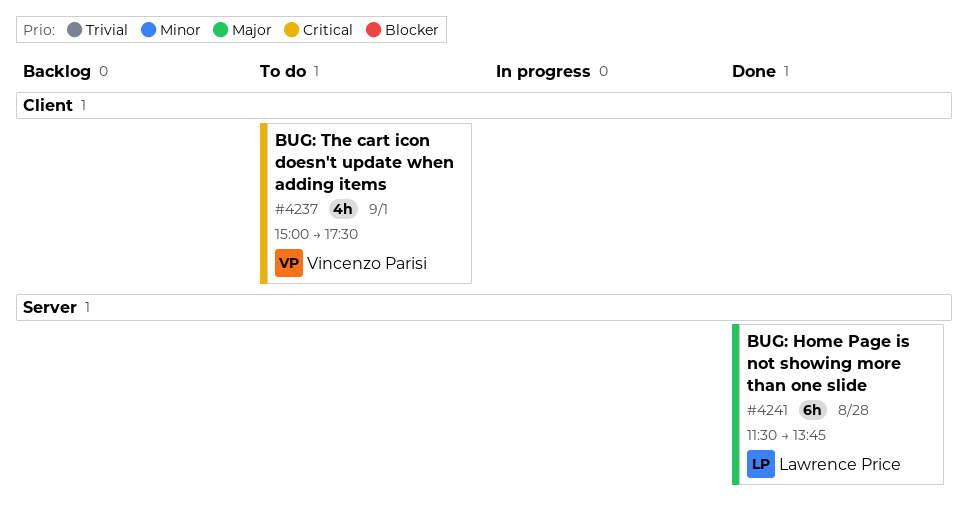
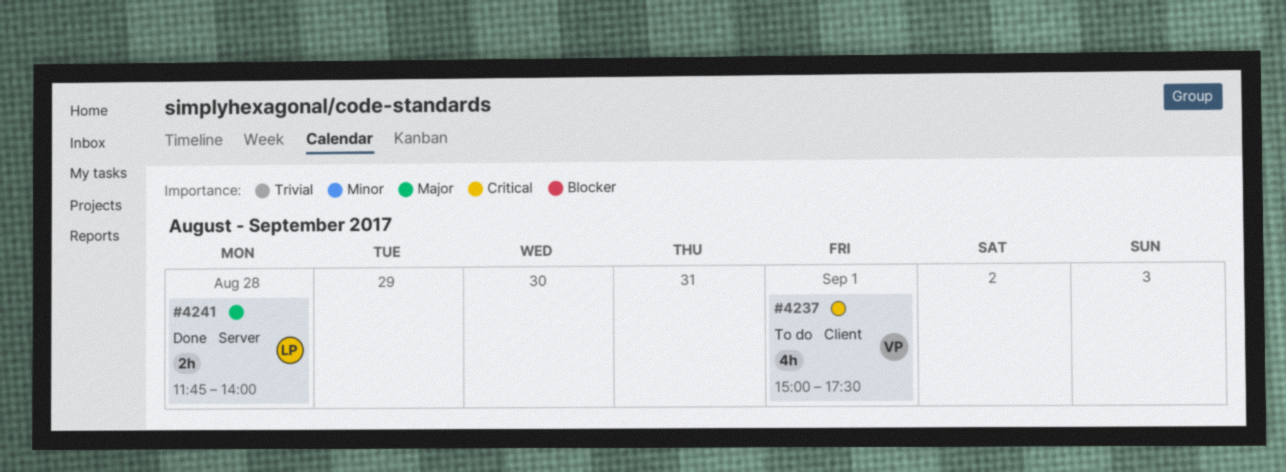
#4241, estimate: 6h -> 2h
#4241, begins: 11:30 -> 11:45
#4241, ends: 13:45 -> 14:00

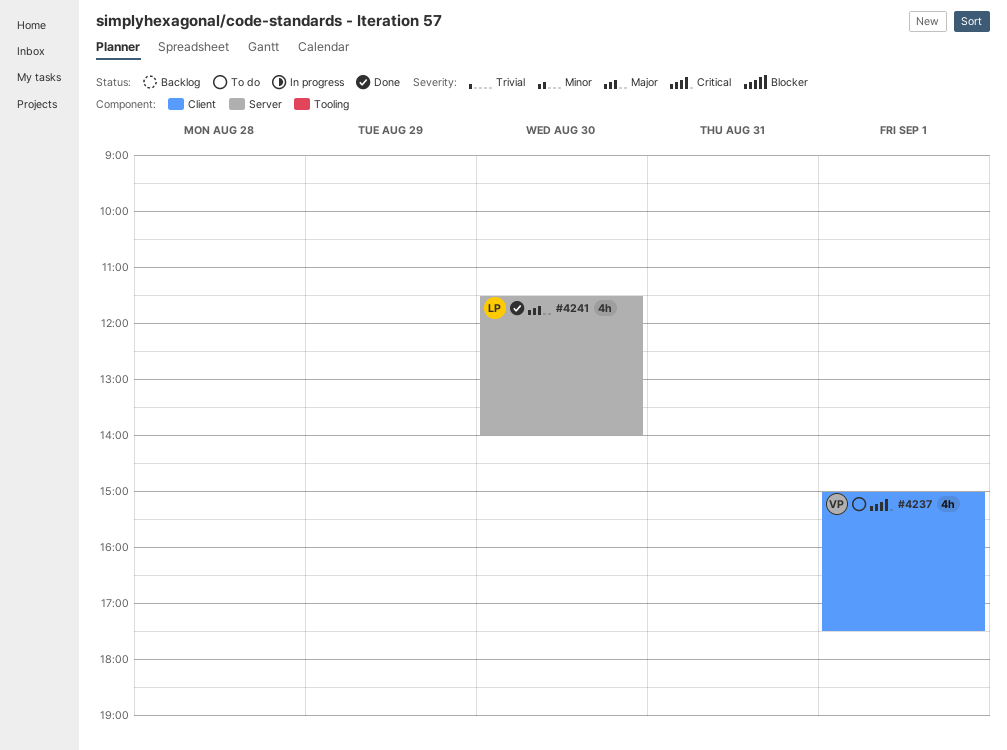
#4241, estimate: 2h -> 4h
#4241, day: Aug 28 -> Aug 30
#4241, begins: 11:45 -> 11:30

